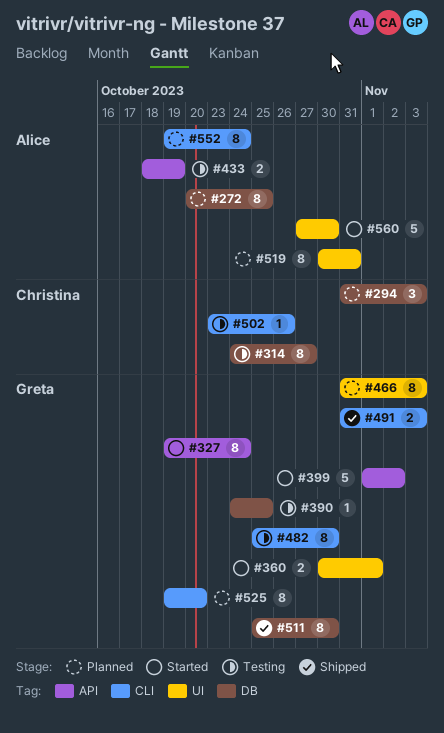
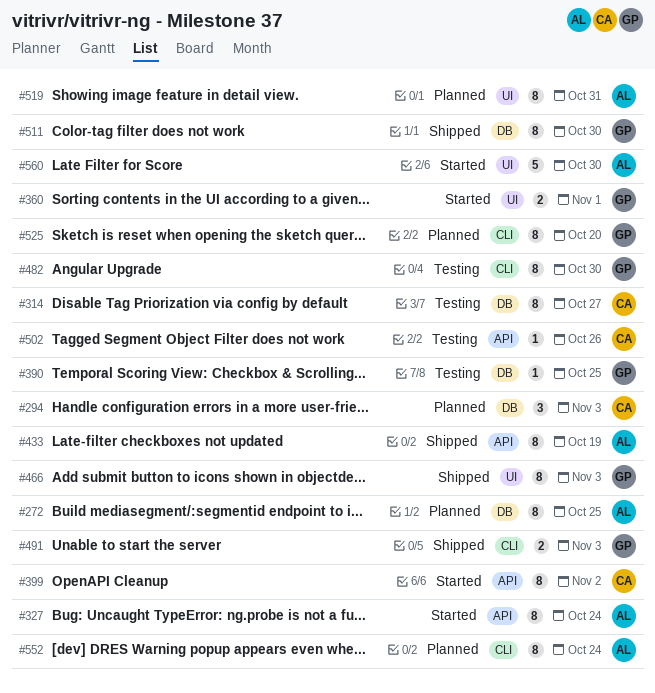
#327, owner: Greta -> Alice
#399, owner: Greta -> Christina
#399, estimate: 5 -> 8
#433, status: Testing -> Shipped
#433, estimate: 2 -> 8
#466, status: Planned -> Shipped
#502, label: CLI -> API

